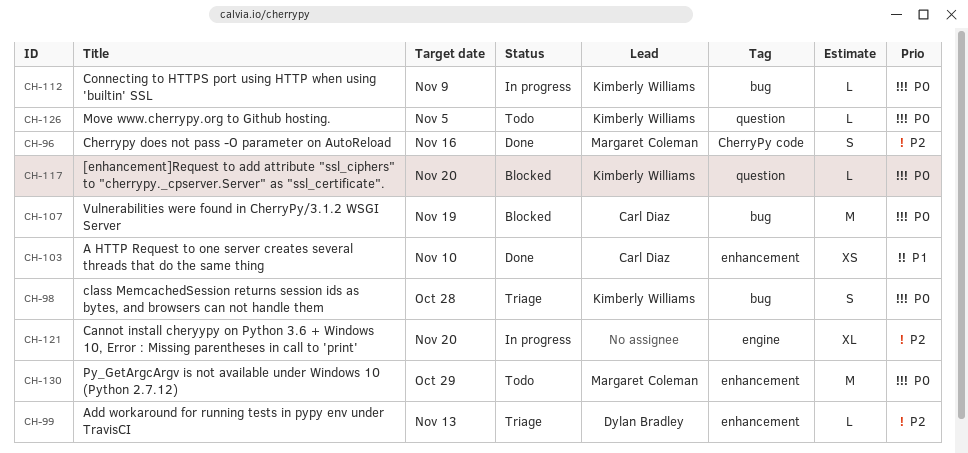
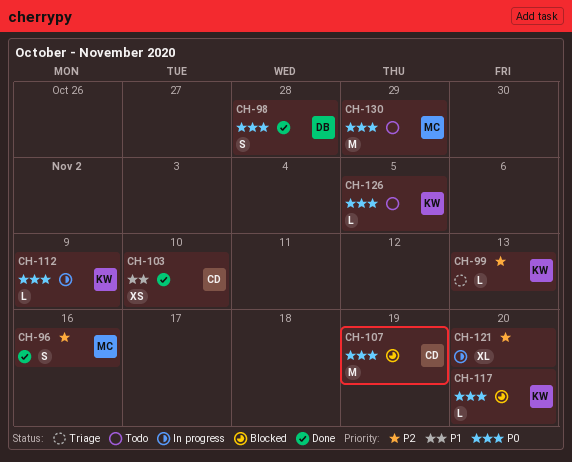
CH-98, status: Triage -> Done
CH-98, owner: Kimberly Williams -> Dylan Bradley
CH-99, owner: Dylan Bradley -> Kimberly Williams

